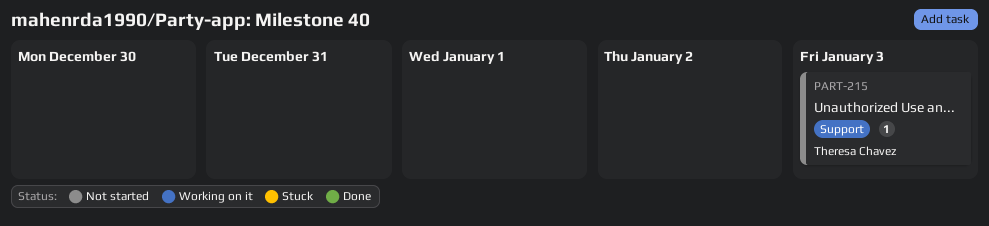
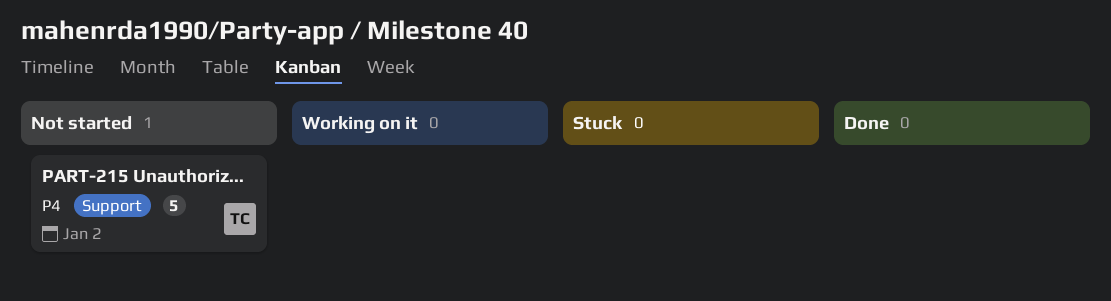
PART-215, estimate: 1 -> 5
PART-215, due: Jan 3 -> Jan 2

